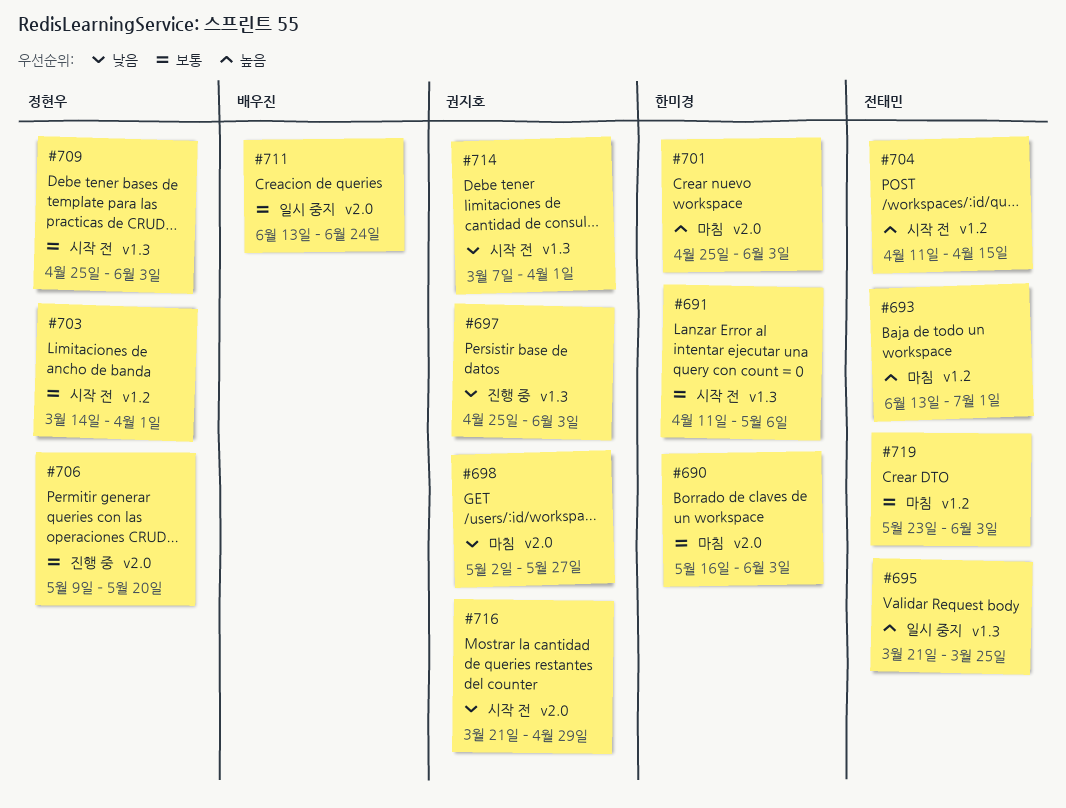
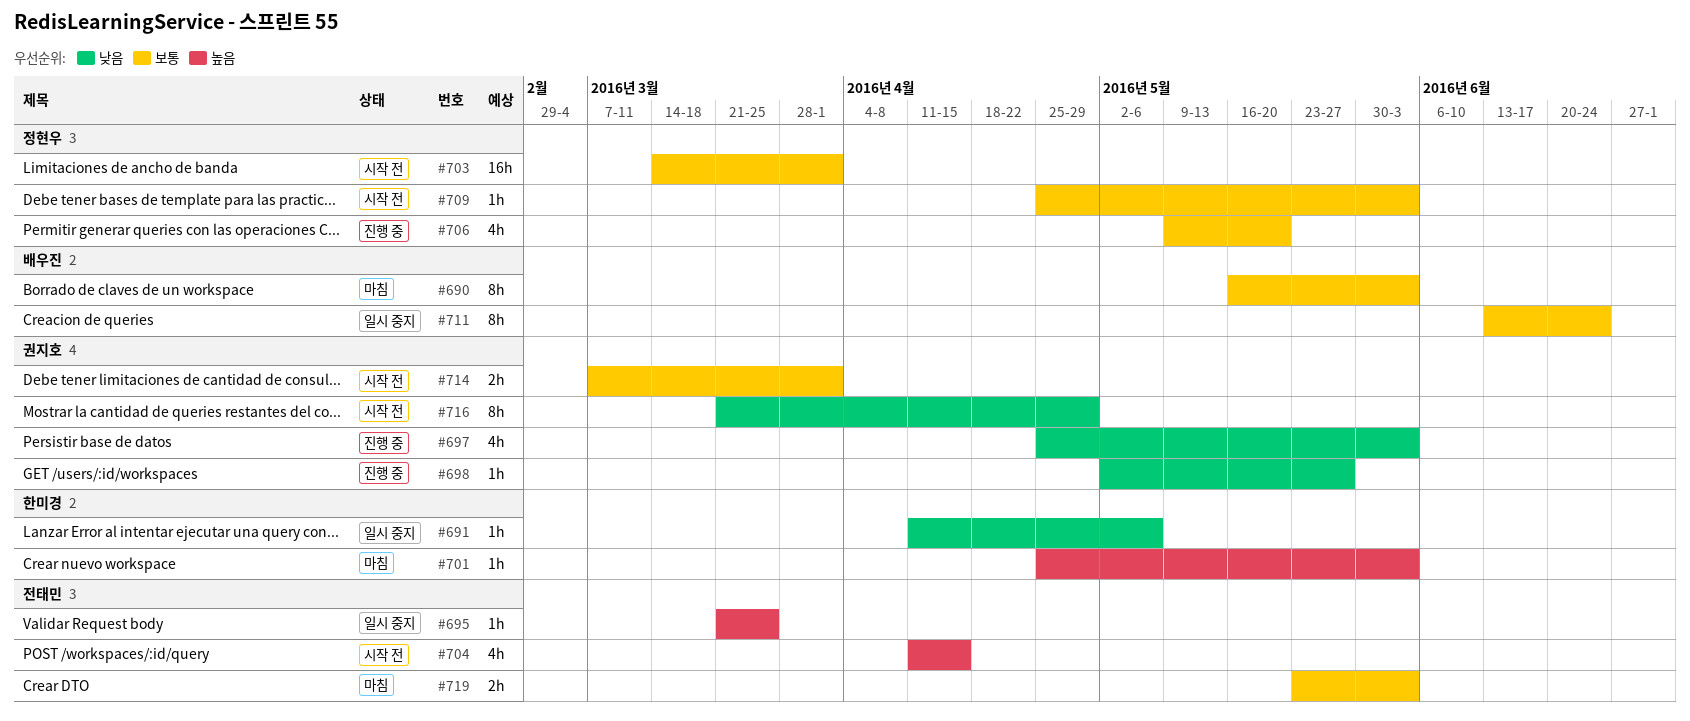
#690, owner: 한미경 -> 배우진
#691, status: 시작 전 -> 일시 중지
#691, priority: 보통 -> 낮음
#693: present -> none
#698, status: 마침 -> 진행 중
#714, priority: 낮음 -> 보통

